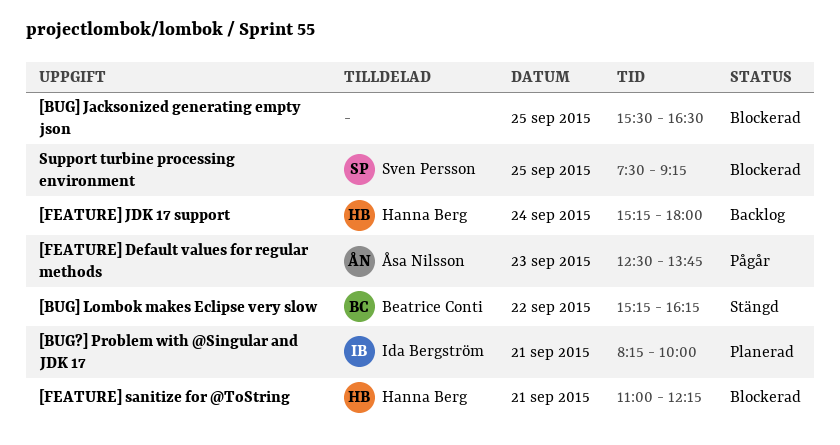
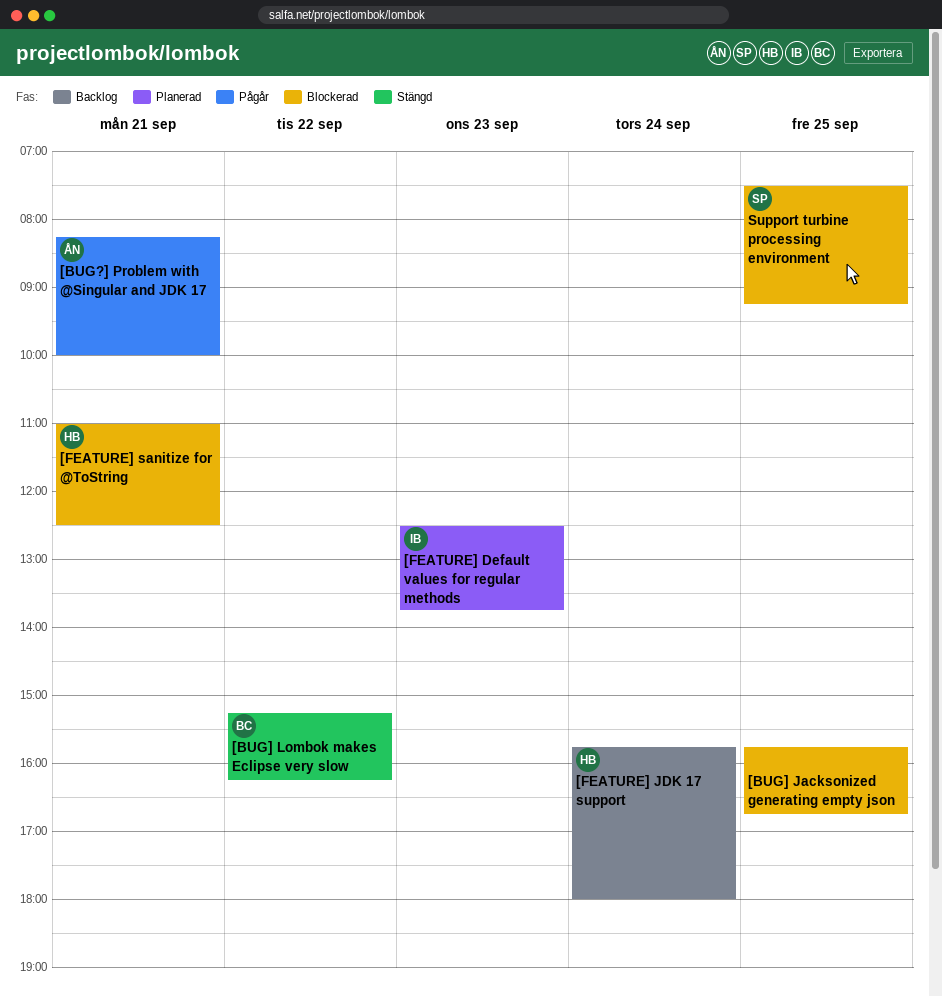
[BUG?] Problem with @Singular and JDK 17, status: Planerad -> Pågår
[BUG?] Problem with @Singular and JDK 17, owner: Ida Bergström -> Åsa Nilsson
[BUG] Jacksonized generating empty json, begins: 15:30 -> 15:45
[BUG] Jacksonized generating empty json, ends: 16:30 -> 16:45
[FEATURE] Default values for regular methods, status: Pågår -> Planerad
[FEATURE] Default values for regular methods, owner: Åsa Nilsson -> Ida Bergström
[FEATURE] JDK 17 support, begins: 15:15 -> 15:45
[FEATURE] sanitize for @ToString, ends: 12:15 -> 12:30

